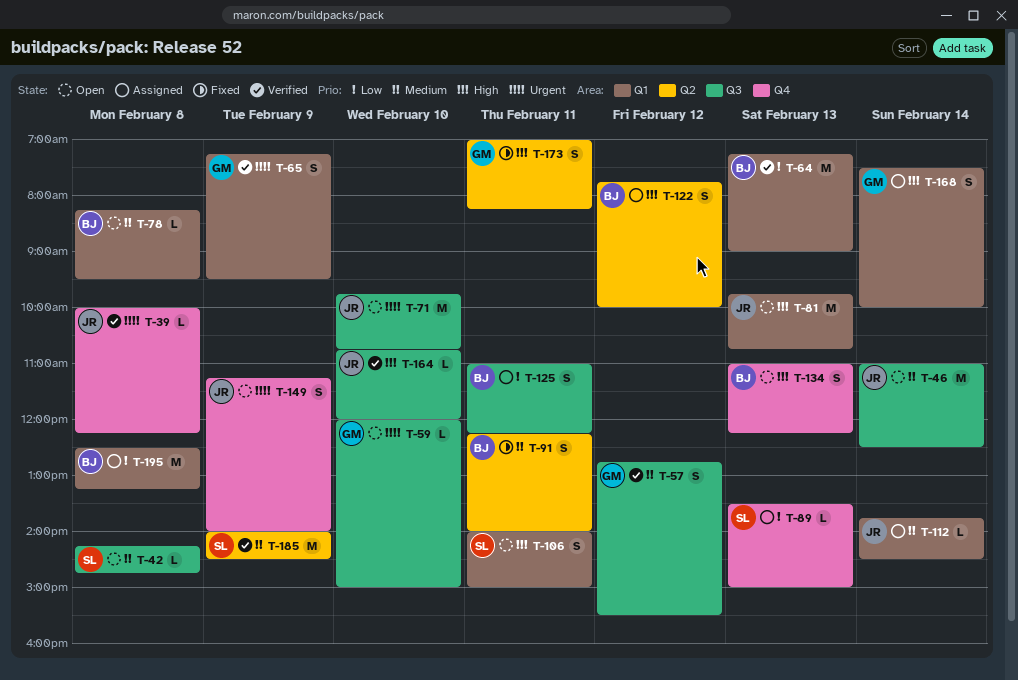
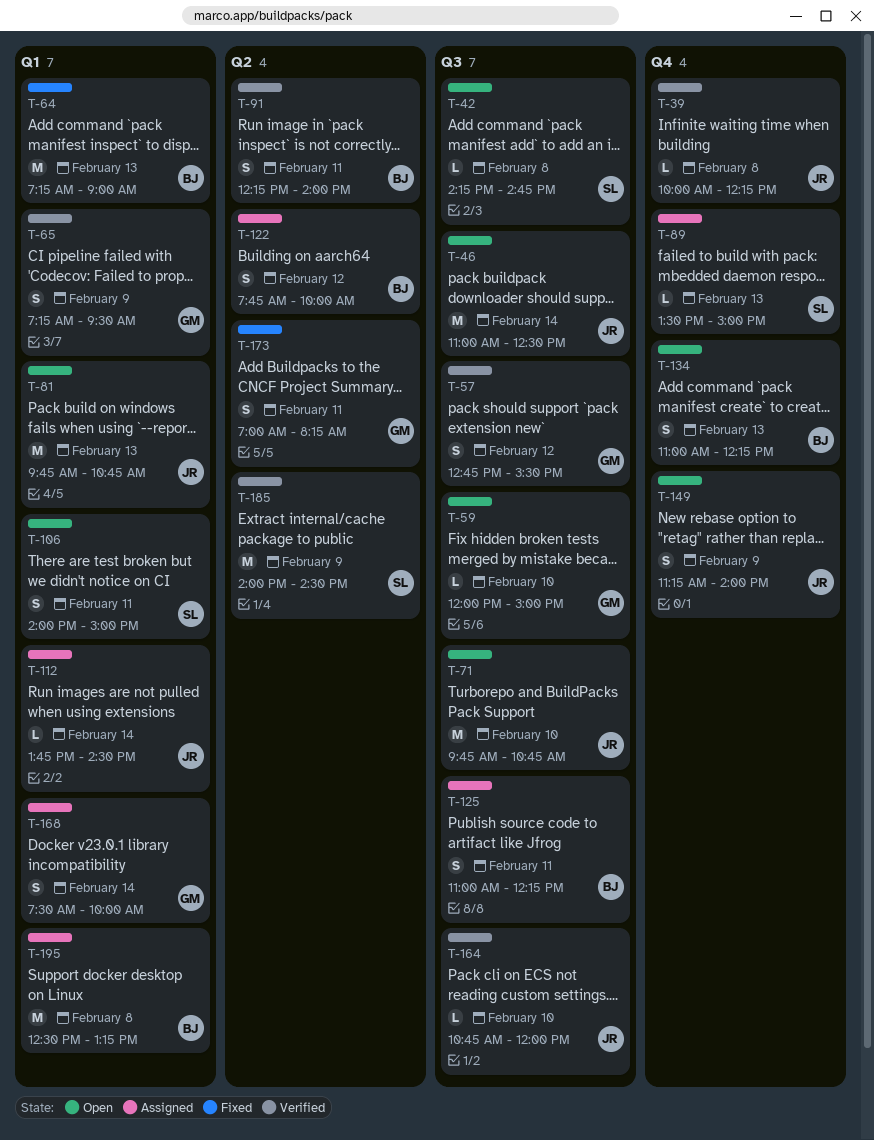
T-64, status: Verified -> Fixed
T-78: present -> none
T-91, status: Fixed -> Verified

